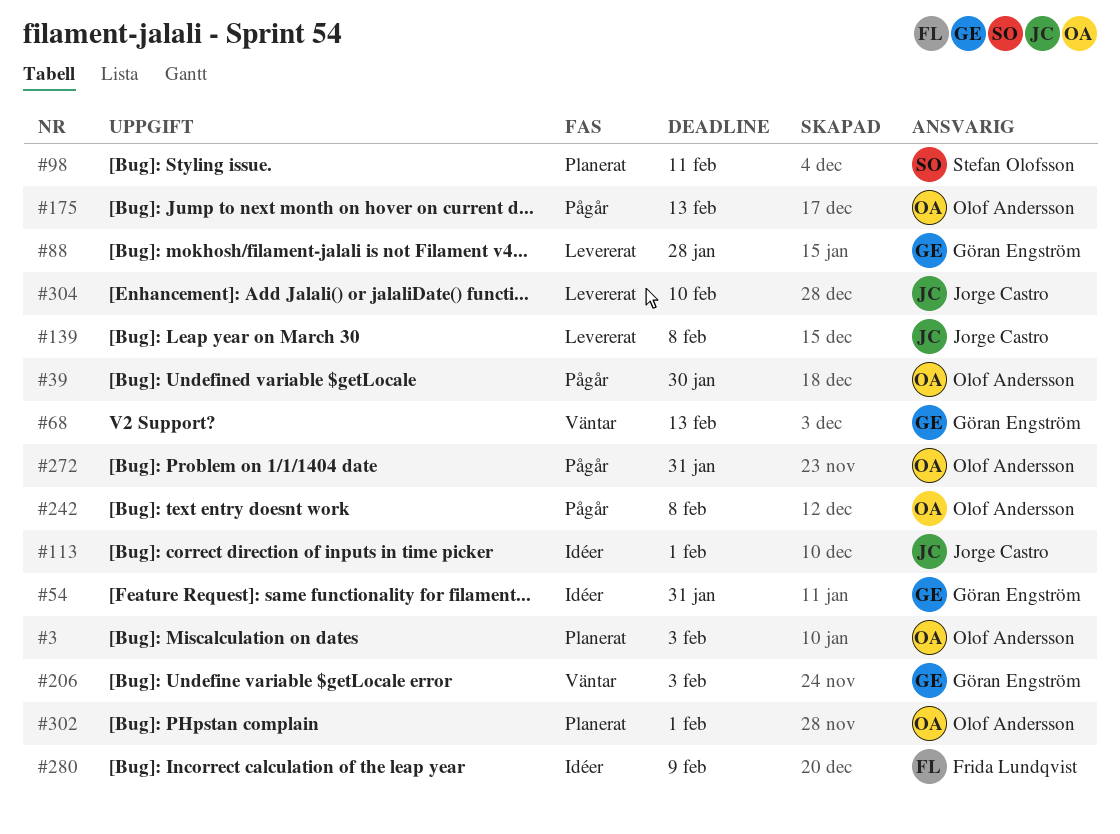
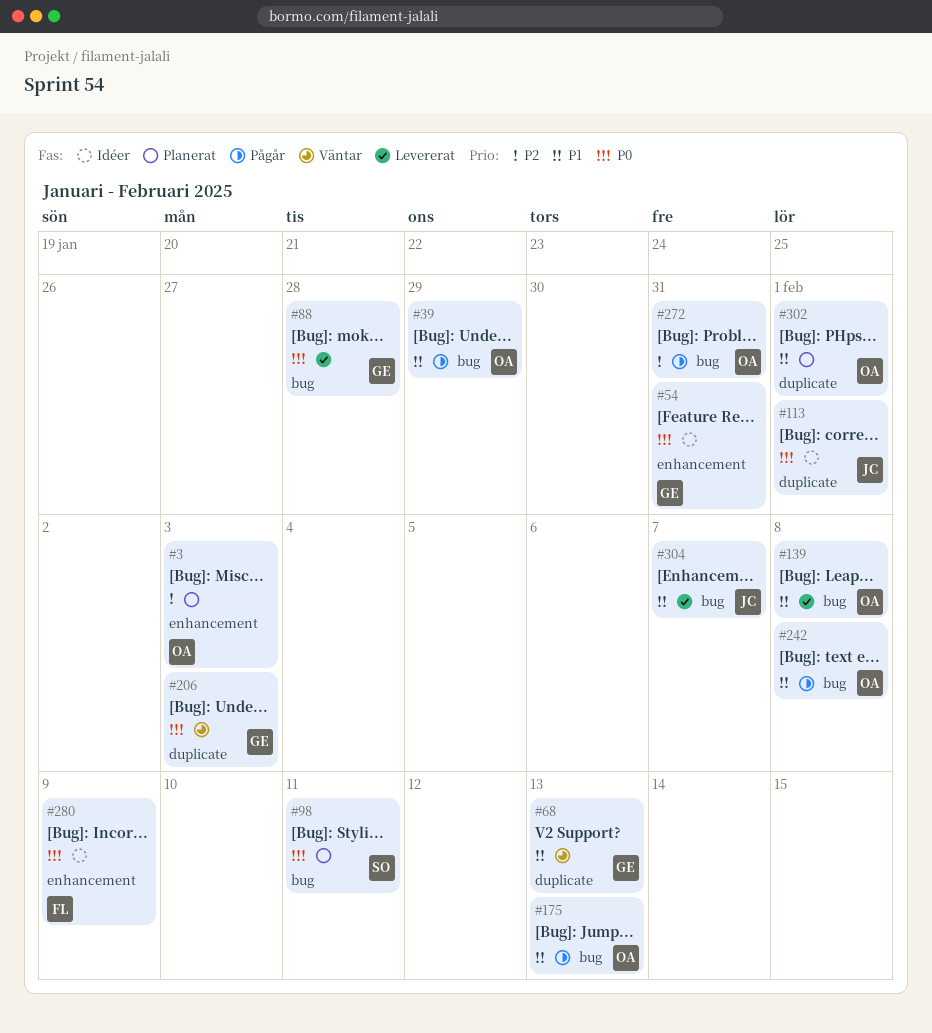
#39, due: Jan 30 -> Jan 29
#139, owner: Jorge Castro -> Olof Andersson
#304, due: Feb 10 -> Feb 7

